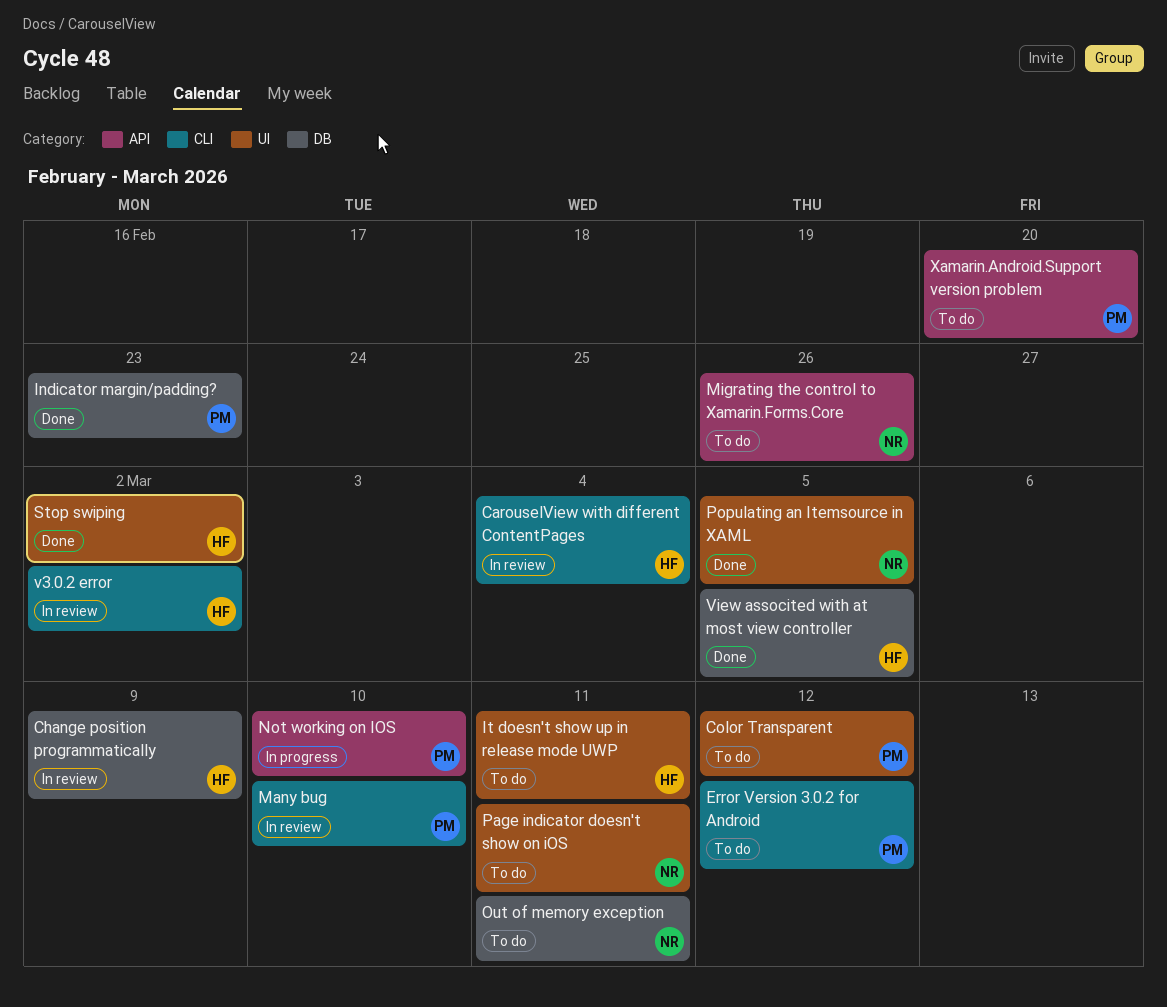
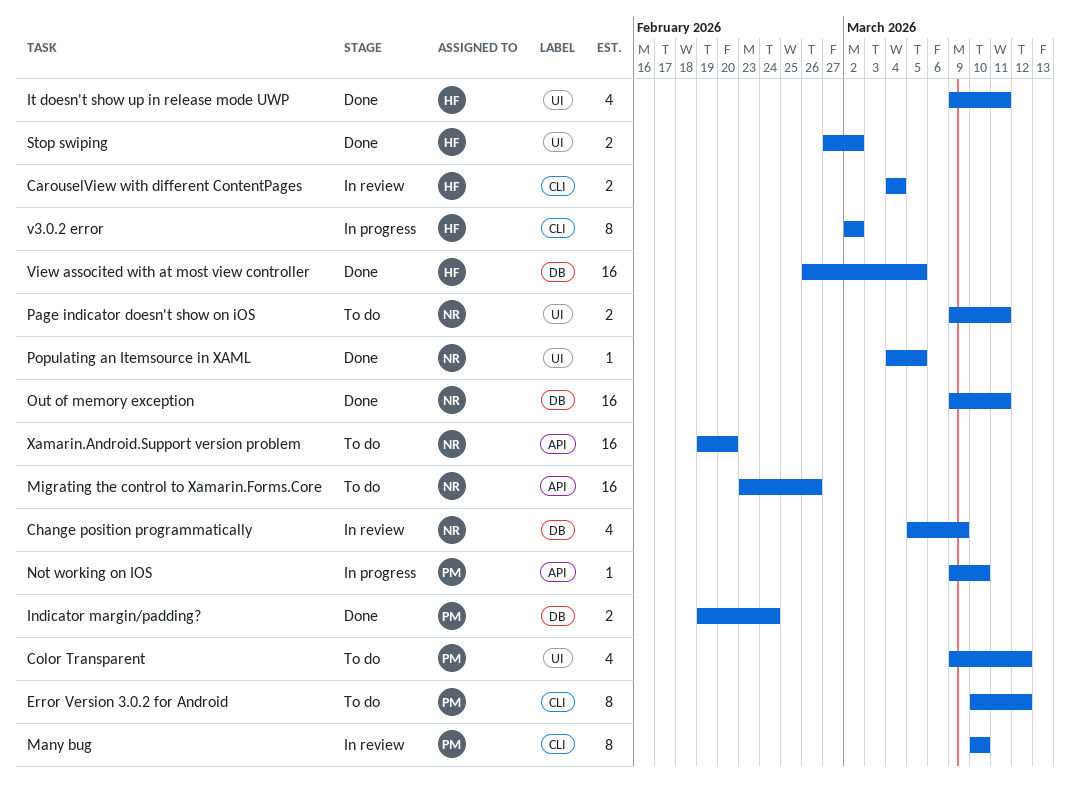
Change position programmatically, owner: HF -> NR
Indicator margin/padding?, due: Feb 23 -> Feb 24
It doesn't show up in release mode UWP, status: To do -> Done
Out of memory exception, status: To do -> Done
v3.0.2 error, status: In review -> In progress
Xamarin.Android.Support version problem, owner: PM -> NR

